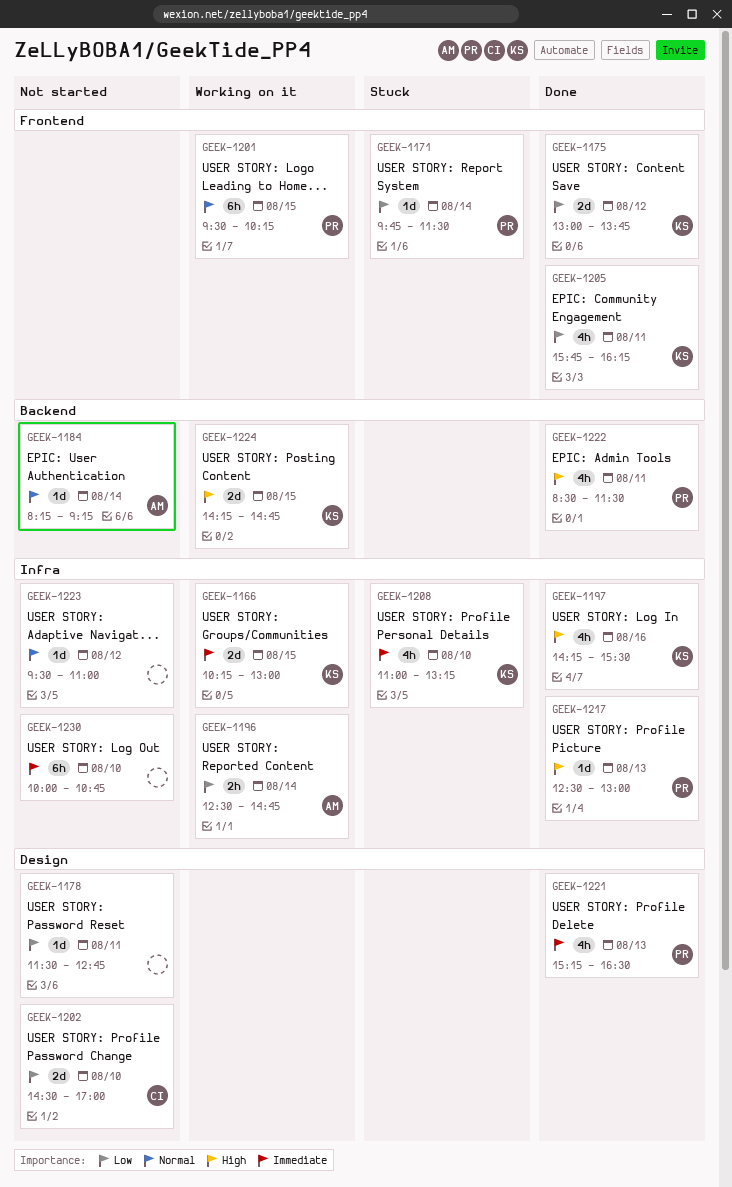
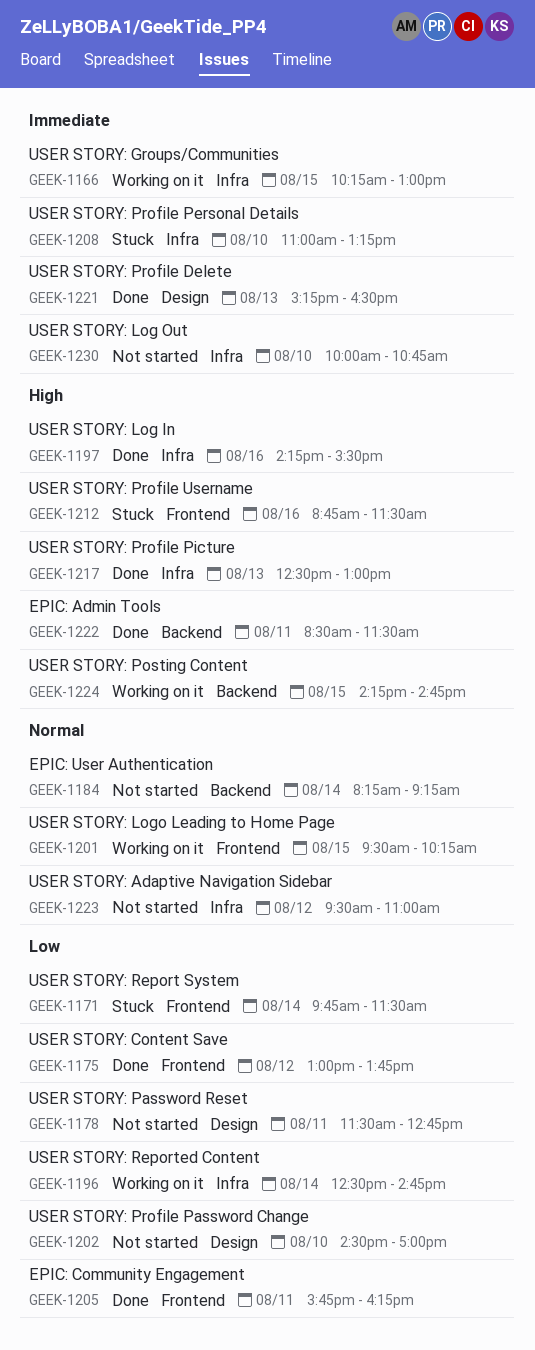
GEEK-1212: none -> present

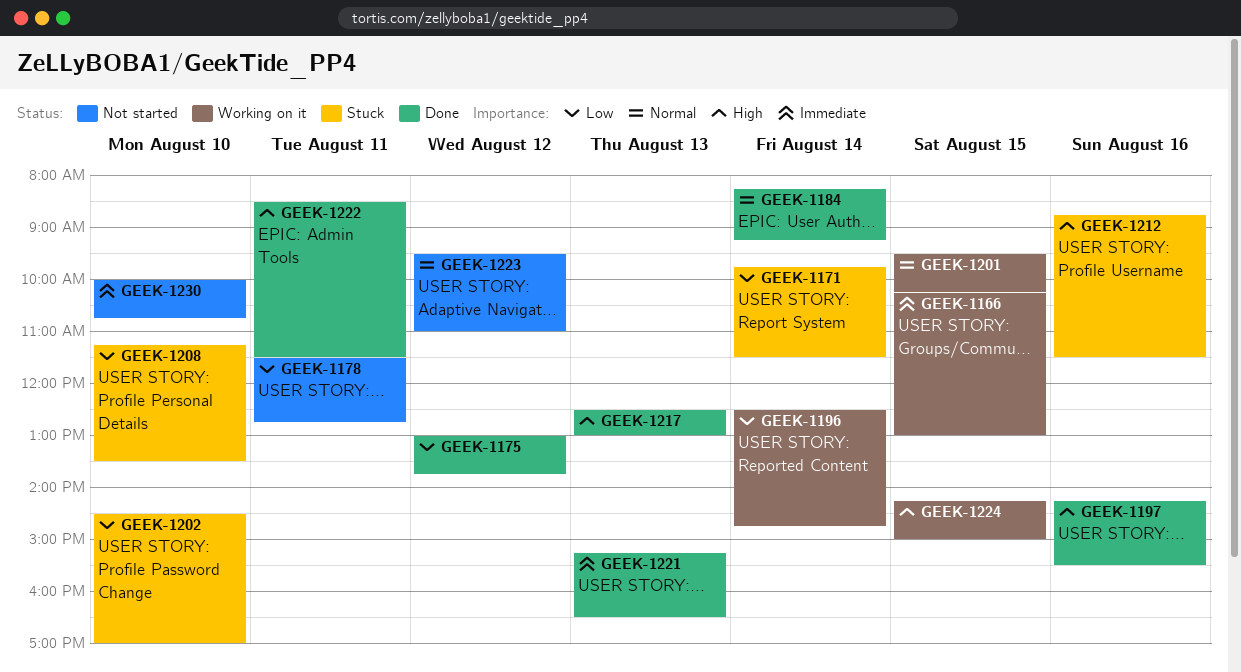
GEEK-1184, status: Not started -> Done
GEEK-1202, status: Not started -> Stuck
GEEK-1205: present -> none
GEEK-1208, priority: Immediate -> Low
GEEK-1208, begins: 11:00 -> 11:15
GEEK-1208, ends: 13:15 -> 13:30
GEEK-1224, ends: 14:45 -> 15:00

